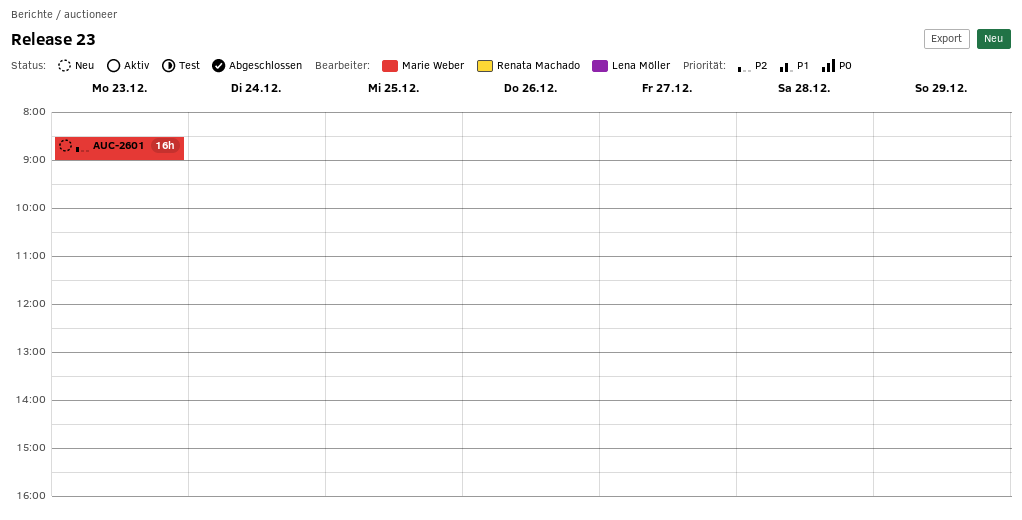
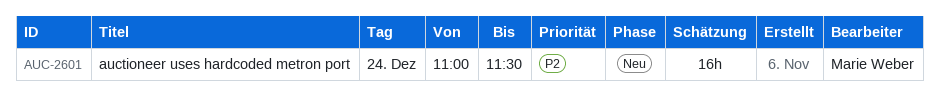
AUC-2601, day: Dec 23 -> Dec 24
AUC-2601, begins: 08:30 -> 11:00
AUC-2601, ends: 09:00 -> 11:30

